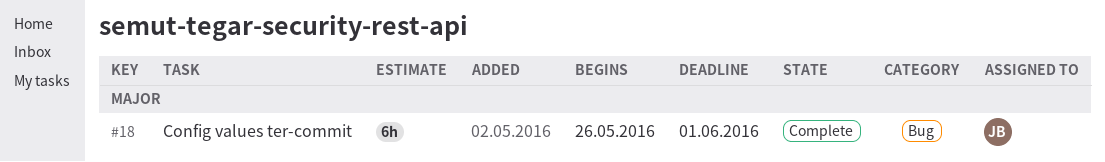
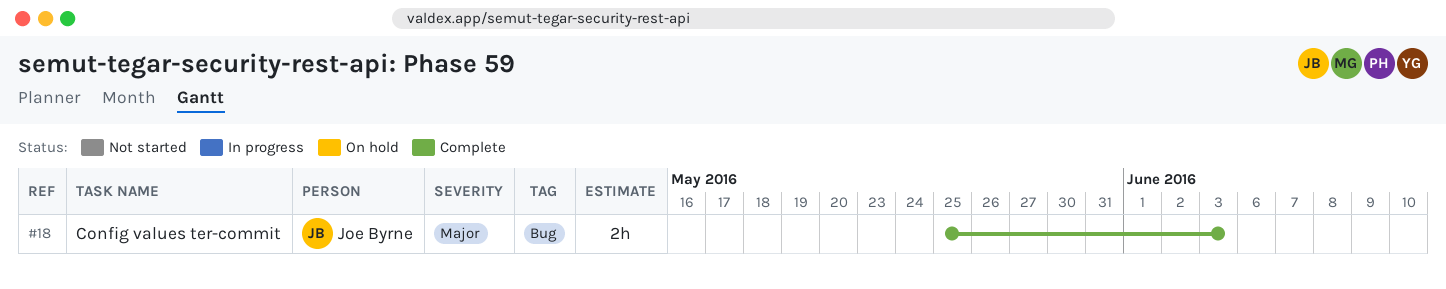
#18, estimate: 6h -> 2h
#18, start: May 26 -> May 25
#18, due: Jun 1 -> Jun 3

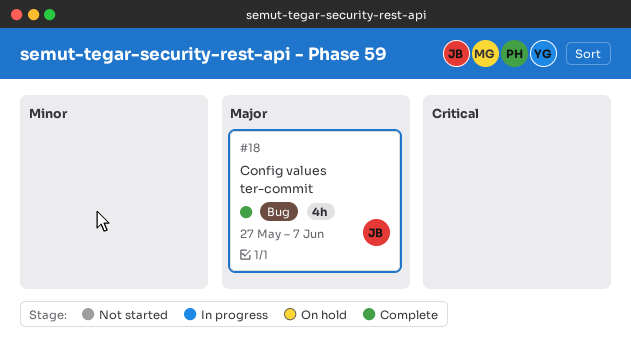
#18, estimate: 2h -> 4h
#18, start: May 25 -> May 27
#18, due: Jun 3 -> Jun 7

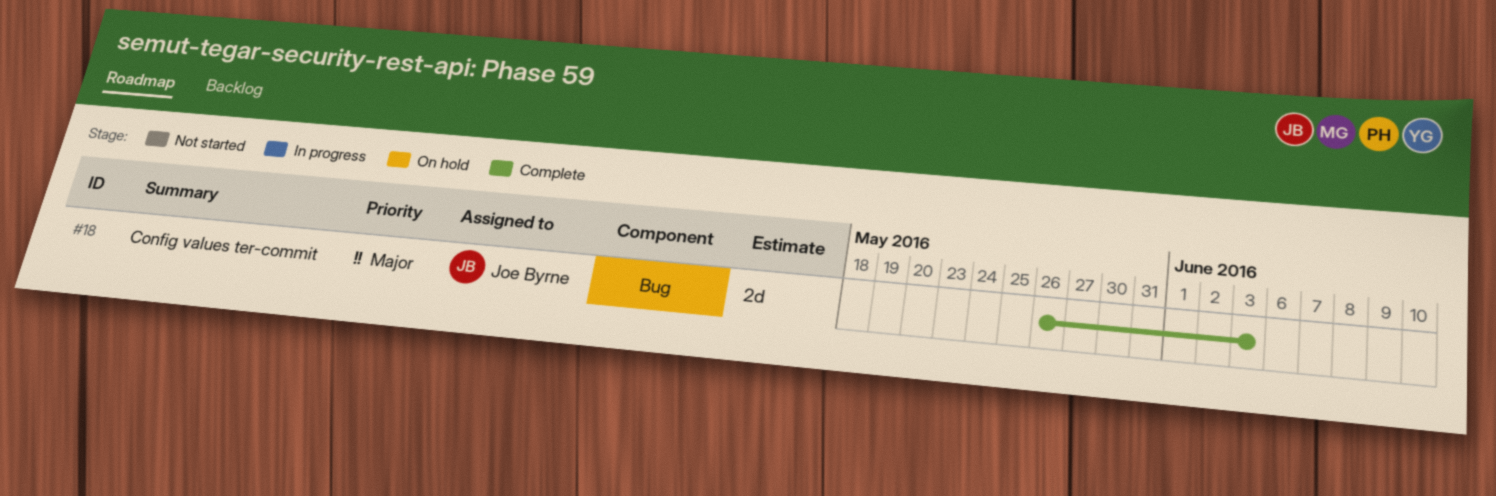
#18, estimate: 4h -> 2d
#18, start: May 27 -> May 26
#18, due: Jun 7 -> Jun 3

